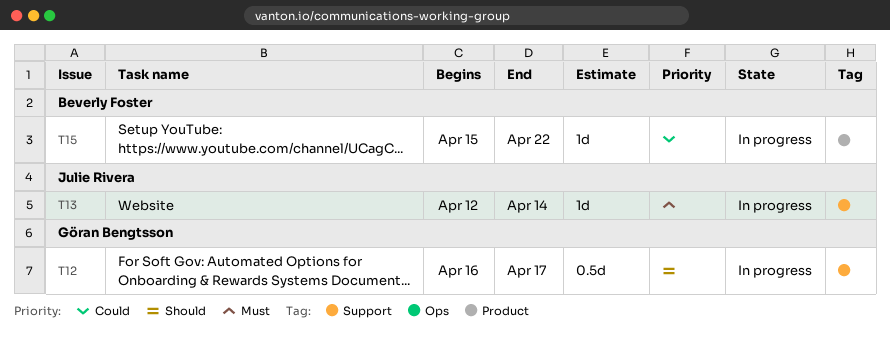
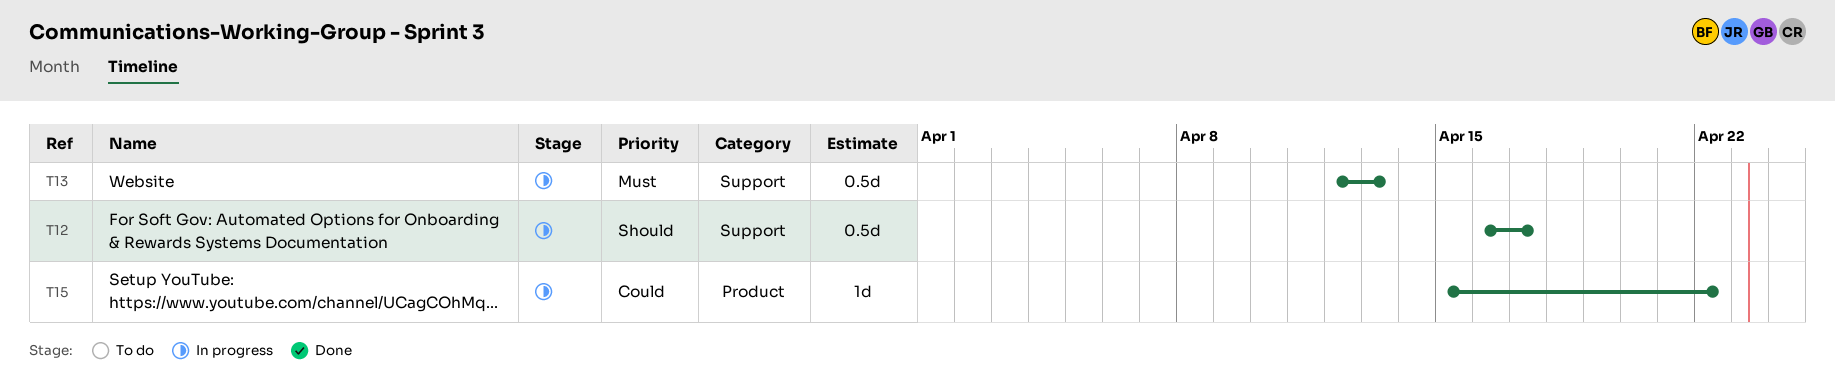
T13, estimate: 1d -> 0.5d
T13, due: Apr 14 -> Apr 13

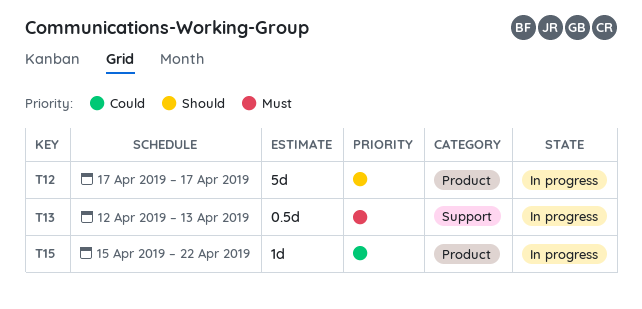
T12, label: Support -> Product
T12, estimate: 0.5d -> 5d
T12, start: Apr 16 -> Apr 17

